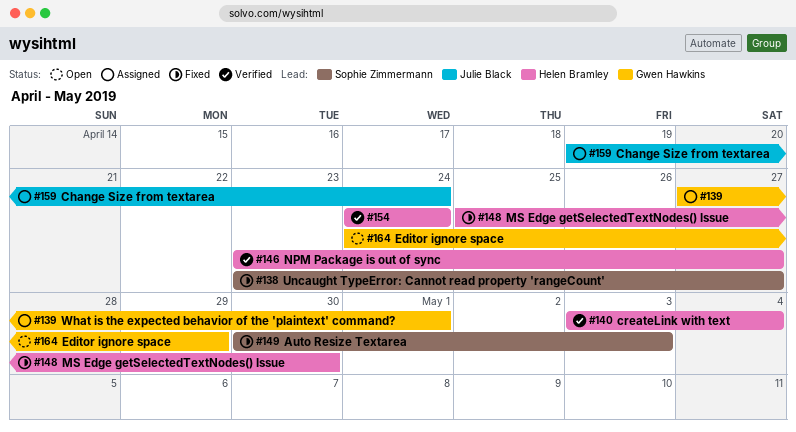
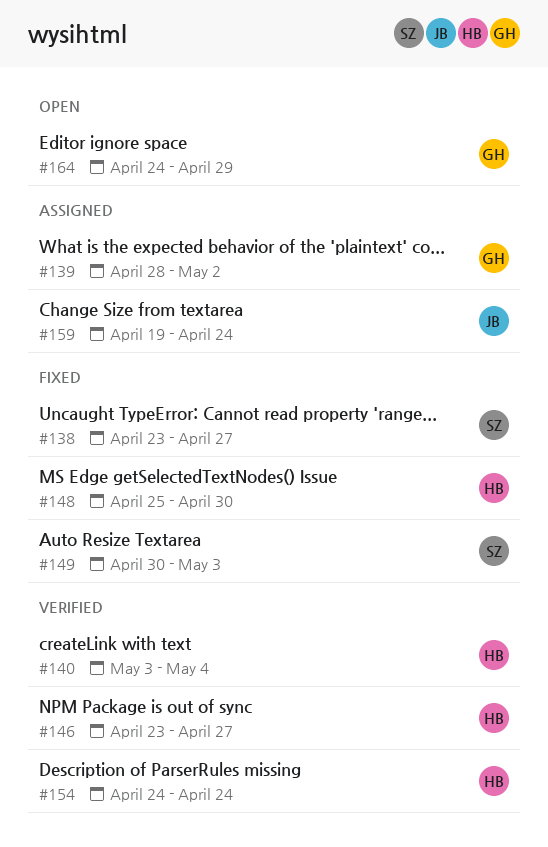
#139, start: Apr 27 -> Apr 28
#139, due: May 1 -> May 2

